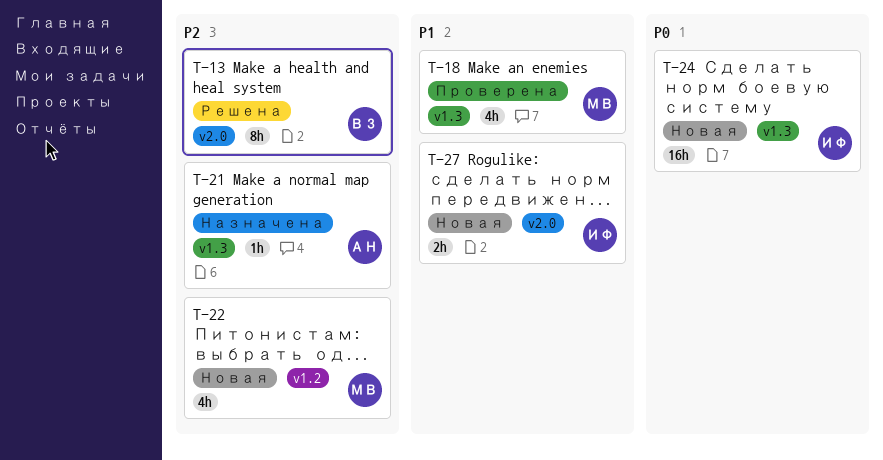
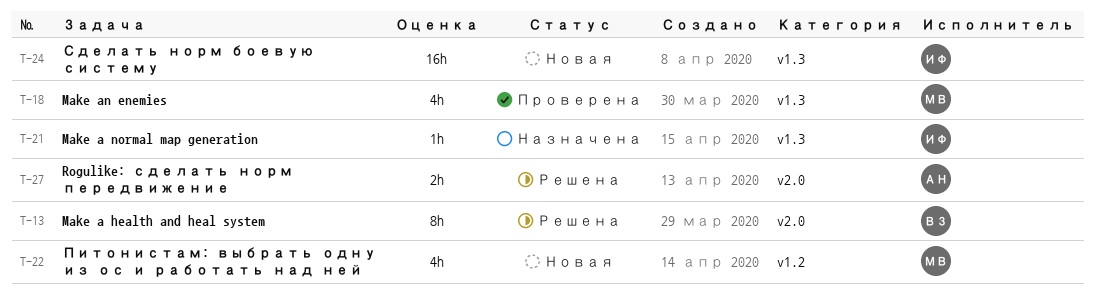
T-21, owner: АН -> ИФ
T-27, status: Новая -> Решена
T-27, owner: ИФ -> АН

